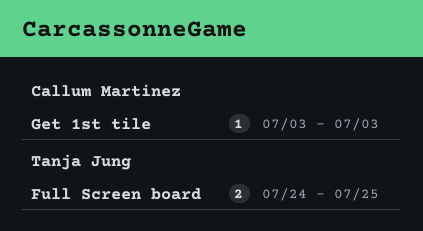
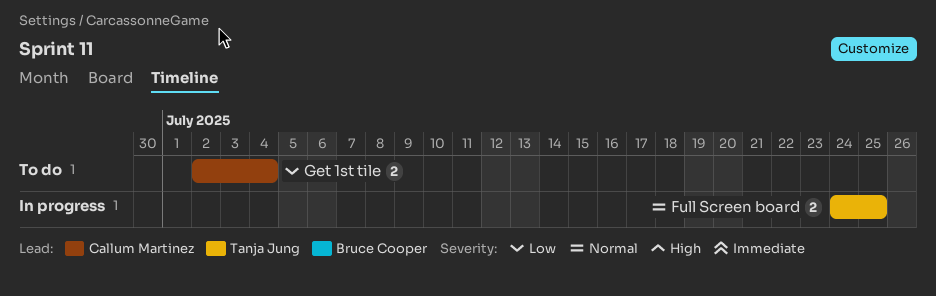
Get 1st tile, estimate: 1 -> 2
Get 1st tile, start: Jul 3 -> Jul 2
Get 1st tile, due: Jul 3 -> Jul 4

